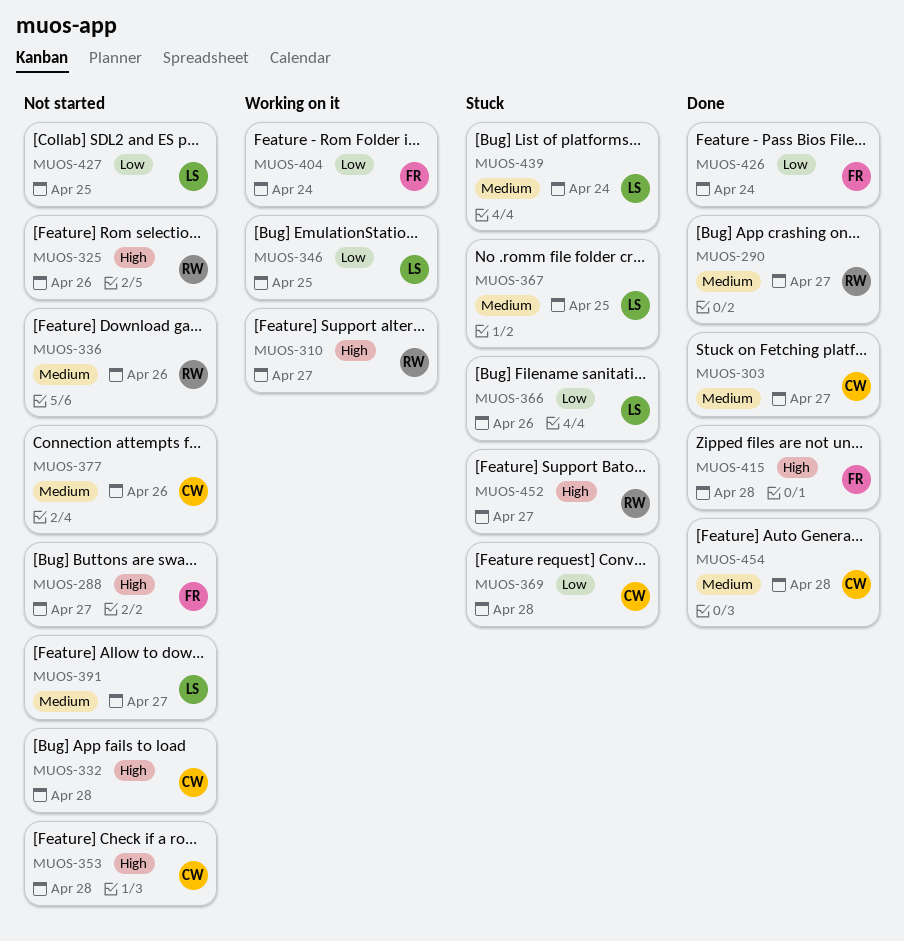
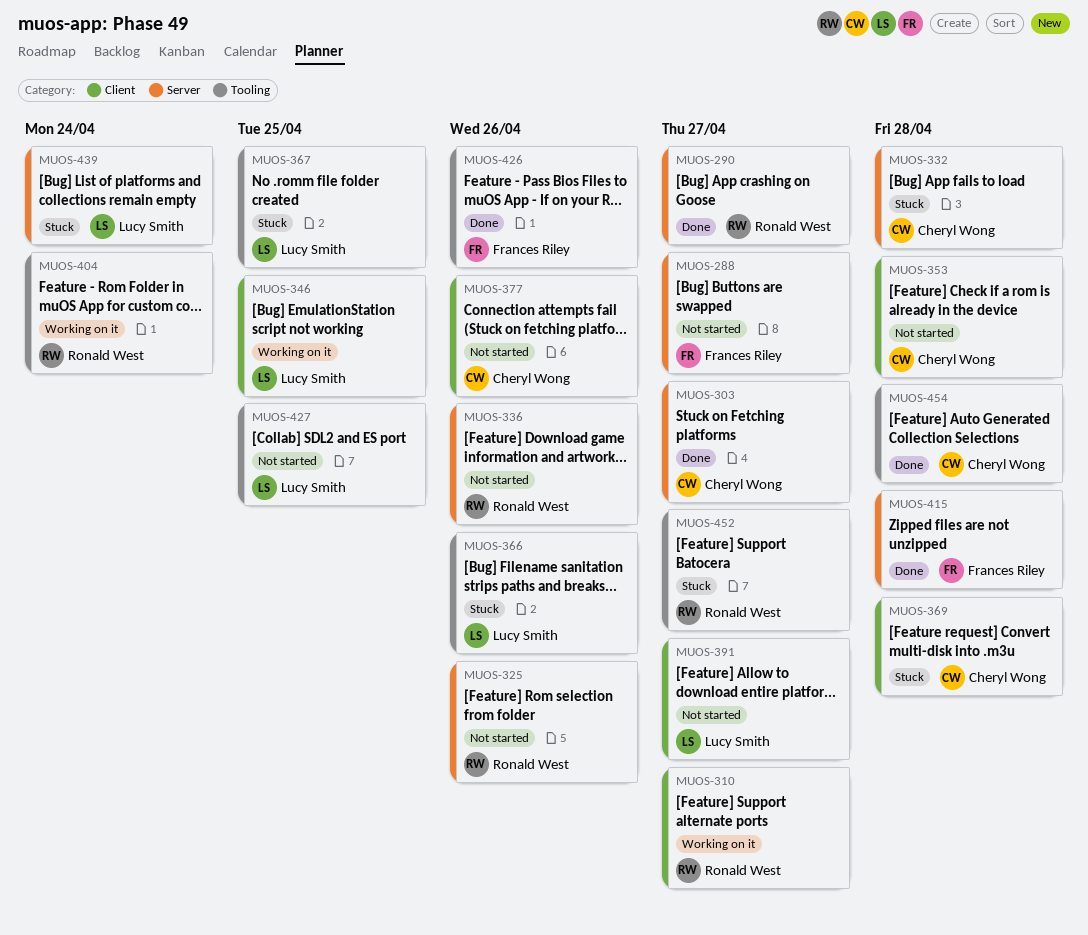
MUOS-332, status: Not started -> Stuck
MUOS-404, owner: Frances Riley -> Ronald West
MUOS-426, due: Apr 24 -> Apr 26

